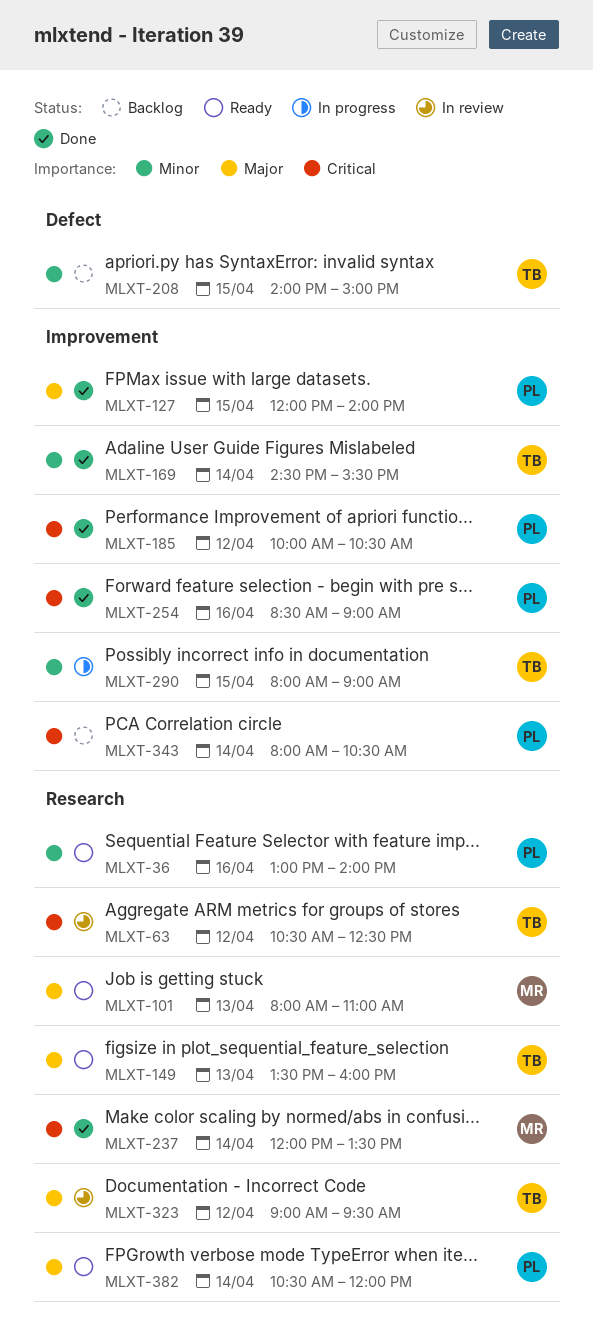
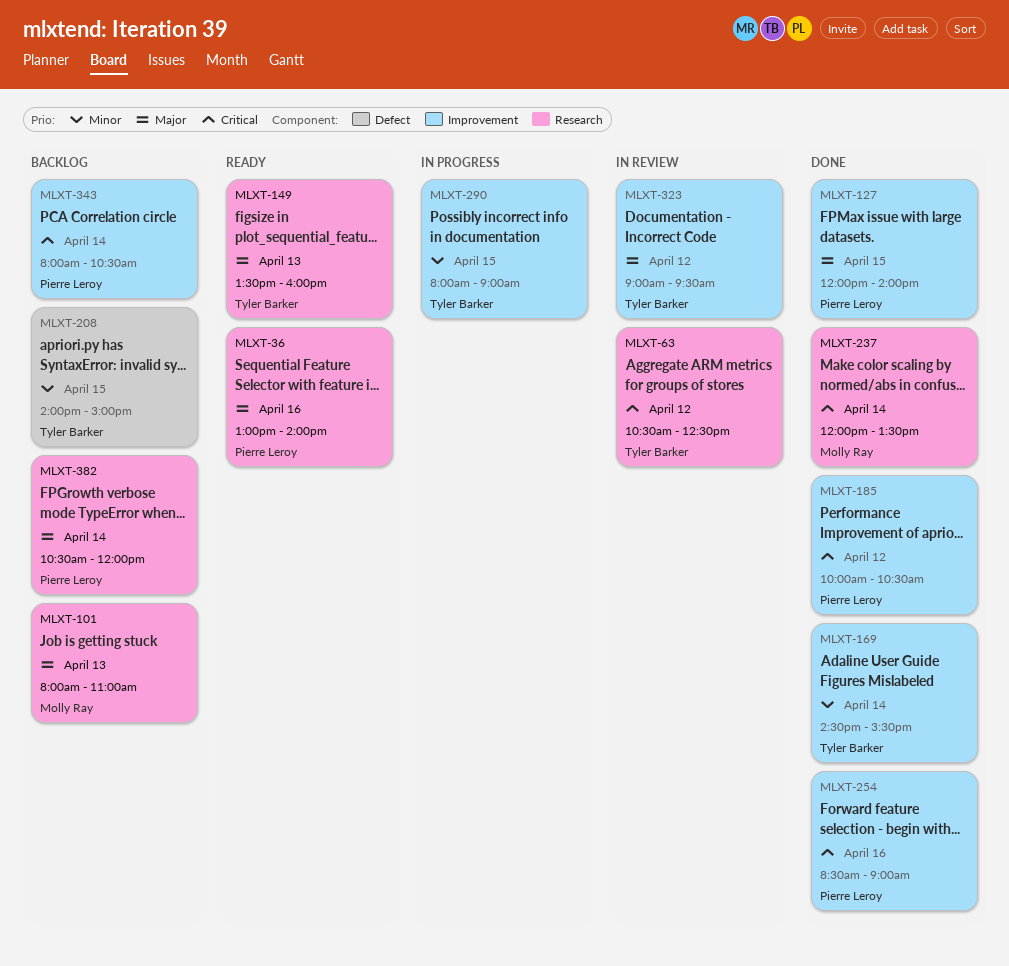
MLXT-36, priority: Minor -> Major
MLXT-101, status: Ready -> Backlog
MLXT-323, label: Research -> Improvement
MLXT-382, status: Ready -> Backlog

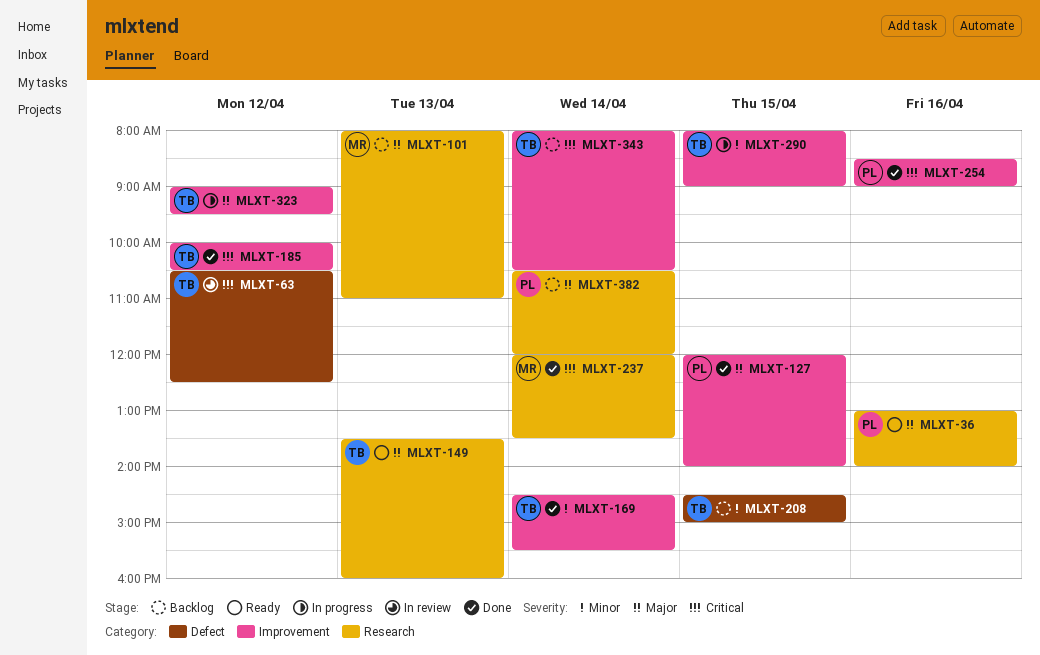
MLXT-63, label: Research -> Defect
MLXT-185, owner: Pierre Leroy -> Tyler Barker
MLXT-208, begins: 14:00 -> 14:30
MLXT-323, status: In review -> In progress
MLXT-343, owner: Pierre Leroy -> Tyler Barker

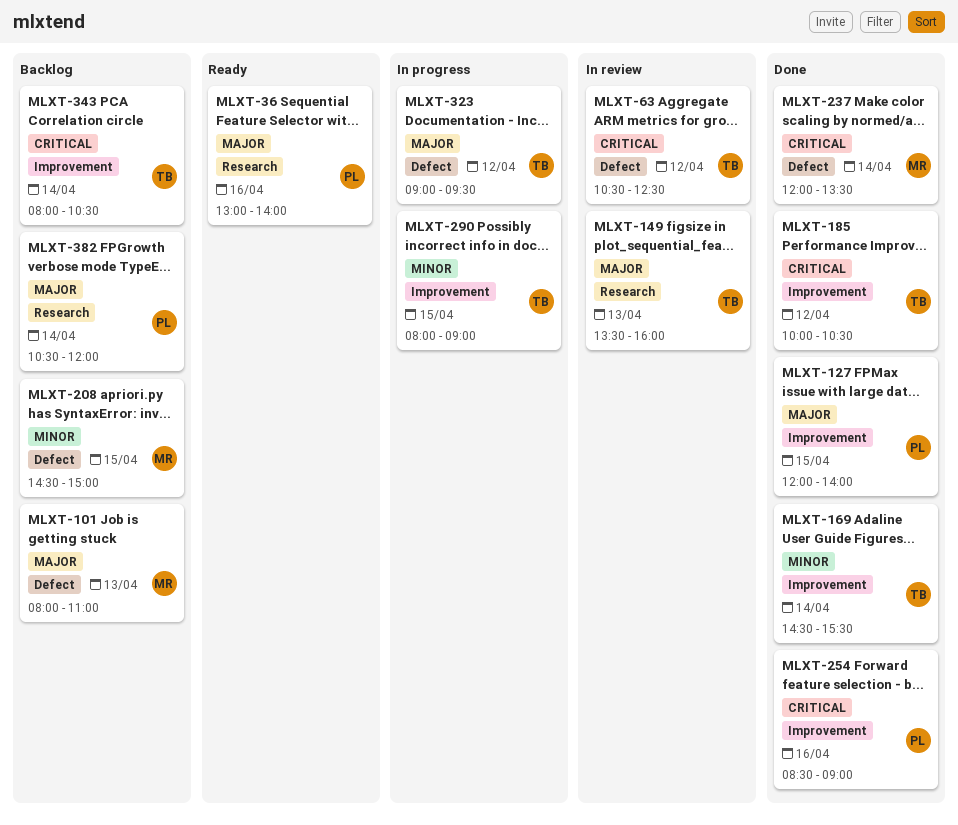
MLXT-101, label: Research -> Defect
MLXT-149, status: Ready -> In review
MLXT-208, owner: TB -> MR
MLXT-237, label: Research -> Defect
MLXT-323, label: Improvement -> Defect

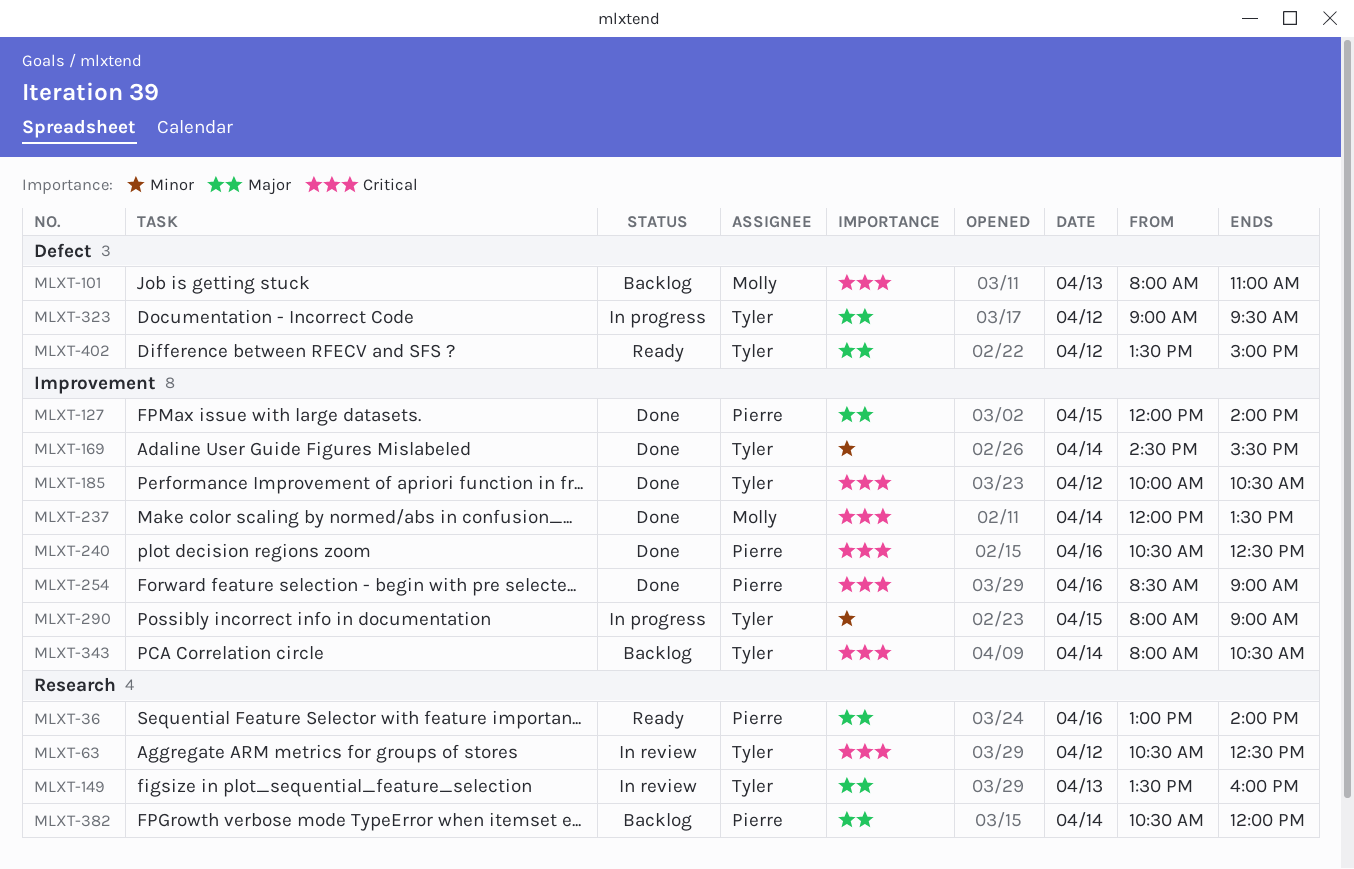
MLXT-63, label: Defect -> Research
MLXT-101, priority: Major -> Critical
MLXT-208: present -> none
MLXT-237, label: Defect -> Improvement
MLXT-240: none -> present
MLXT-402: none -> present

